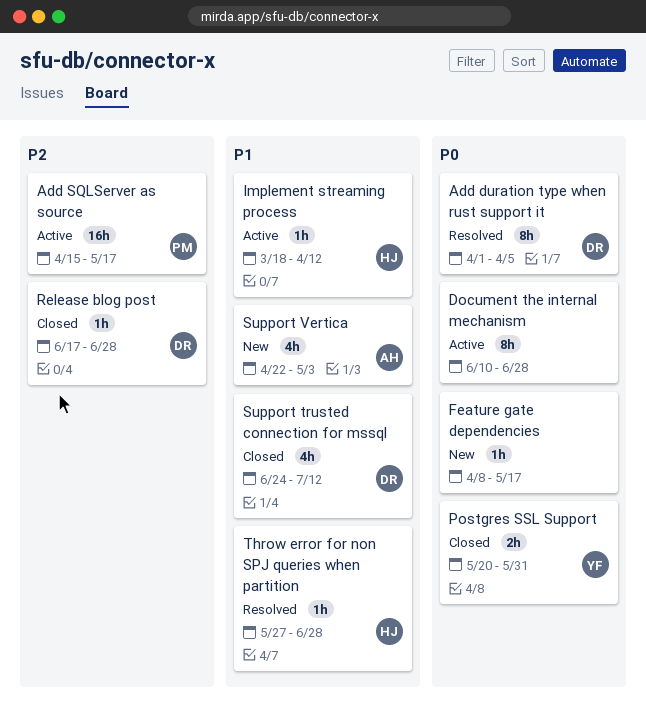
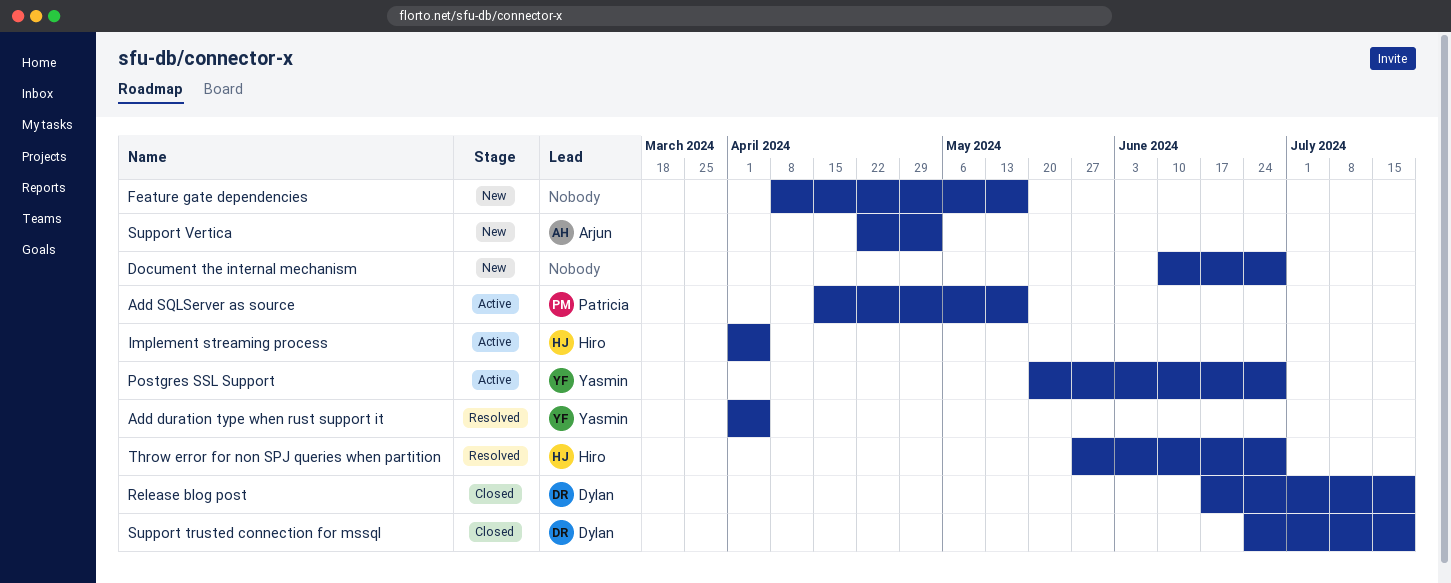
Add duration type when rust support it, owner: Dylan -> Yasmin
Document the internal mechanism, status: Active -> New
Implement streaming process, start: Mar 18 -> Apr 1
Implement streaming process, due: Apr 12 -> Apr 5
Postgres SSL Support, status: Closed -> Active
Postgres SSL Support, due: May 31 -> Jun 28
Release blog post, due: Jun 28 -> Jul 19
Support trusted connection for mssql, due: Jul 12 -> Jul 19

